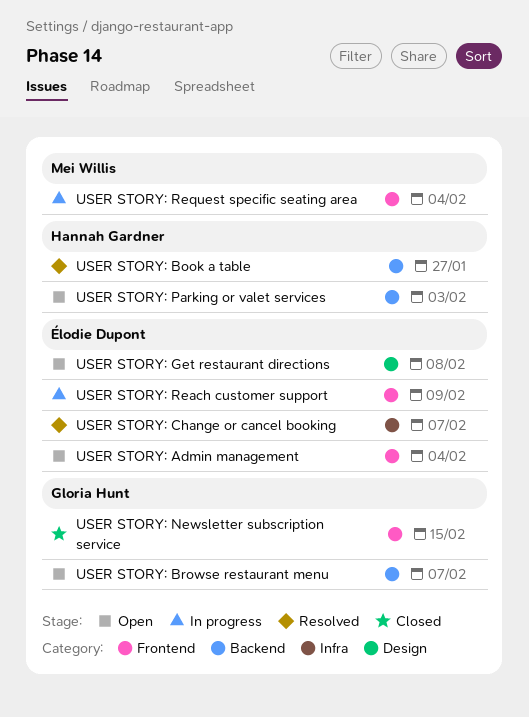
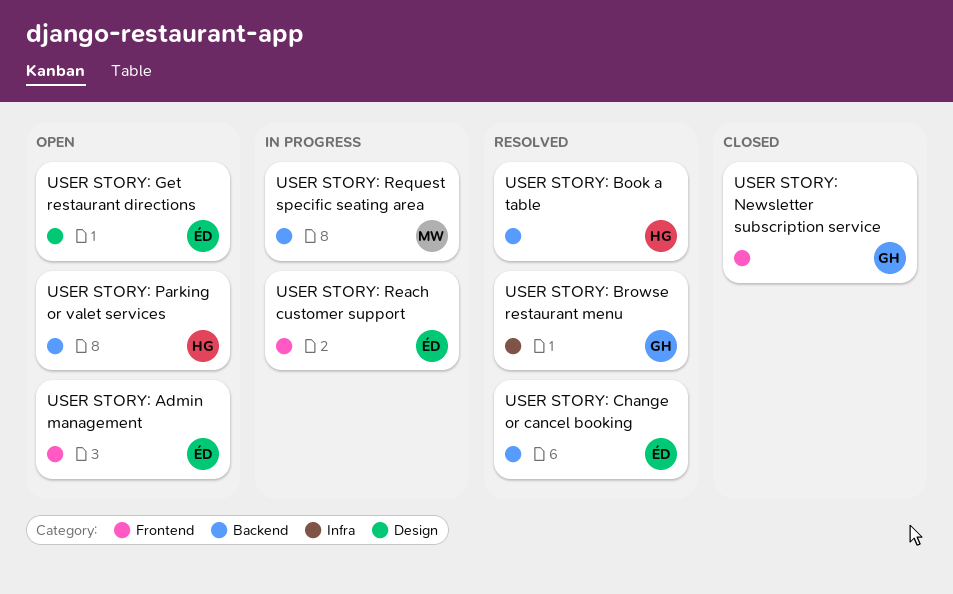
USER STORY: Browse restaurant menu, status: Open -> Resolved
USER STORY: Browse restaurant menu, label: Backend -> Infra
USER STORY: Change or cancel booking, label: Infra -> Backend
USER STORY: Request specific seating area, label: Frontend -> Backend

